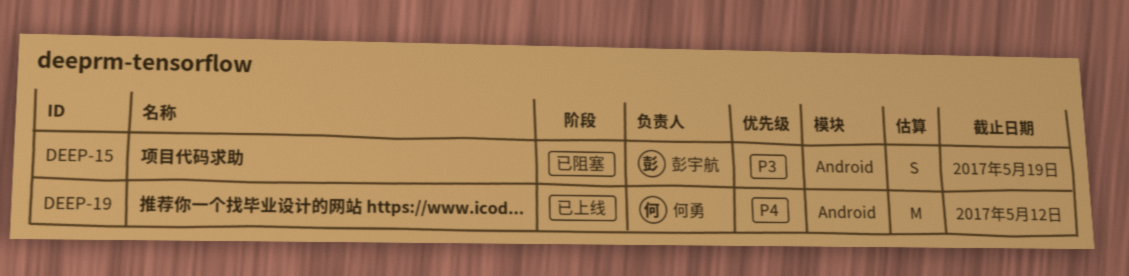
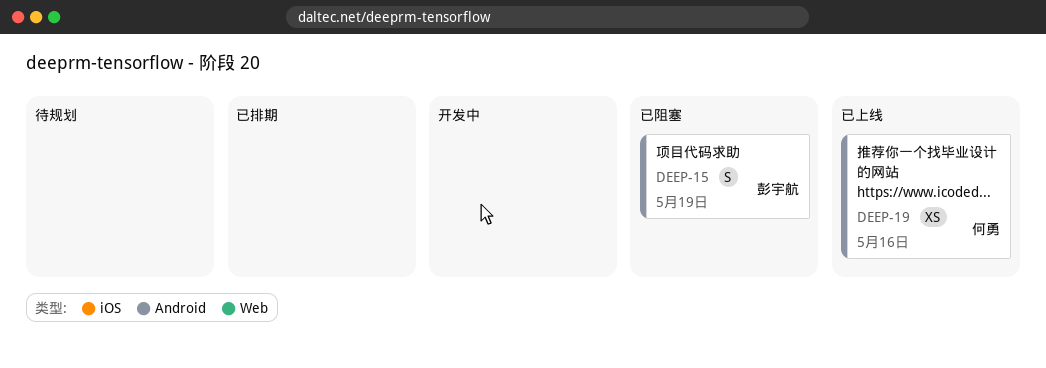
DEEP-19, estimate: M -> XS
DEEP-19, due: May 12 -> May 16

